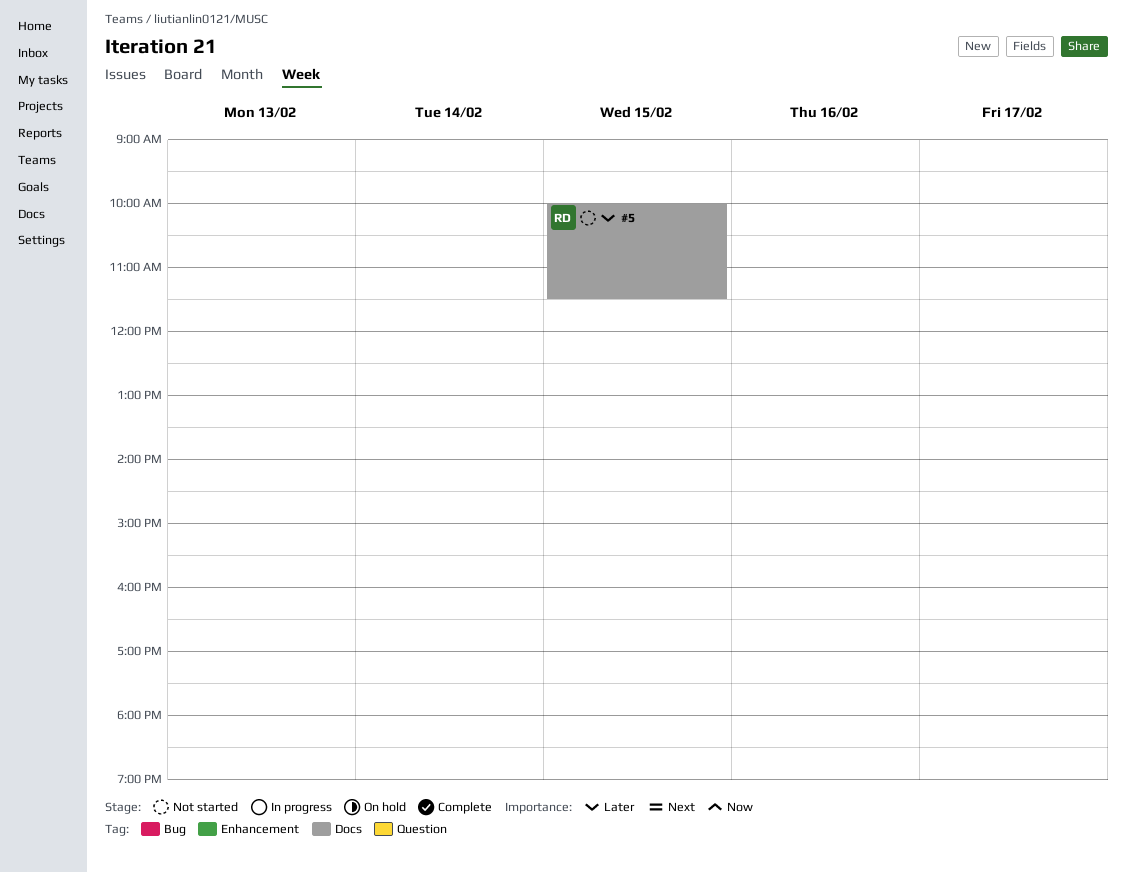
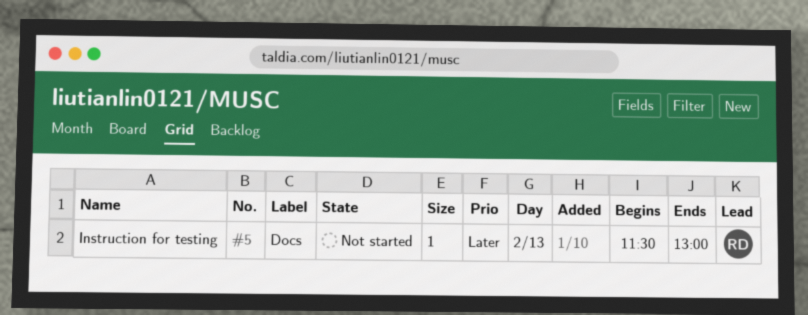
#5, day: Feb 15 -> Feb 13
#5, begins: 10:00 -> 11:30
#5, ends: 11:30 -> 13:00

